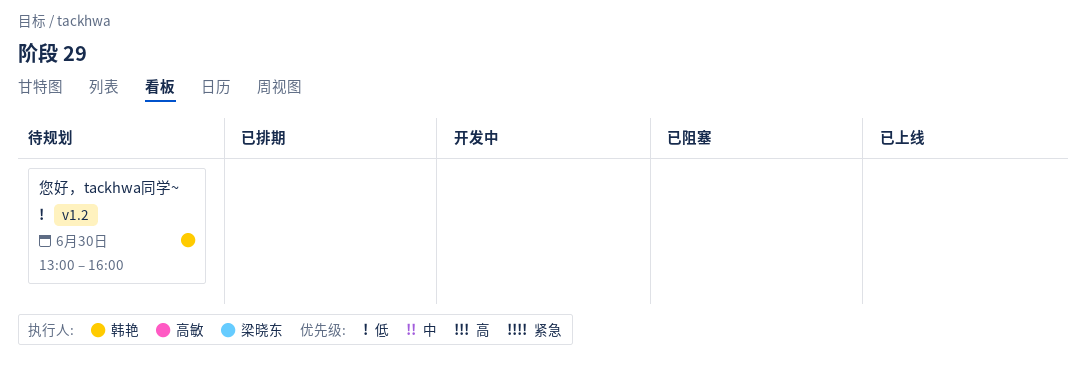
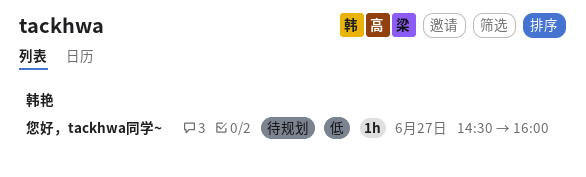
您好，tackhwa同学~, day: Jun 30 -> Jun 27
您好，tackhwa同学~, begins: 13:00 -> 14:30

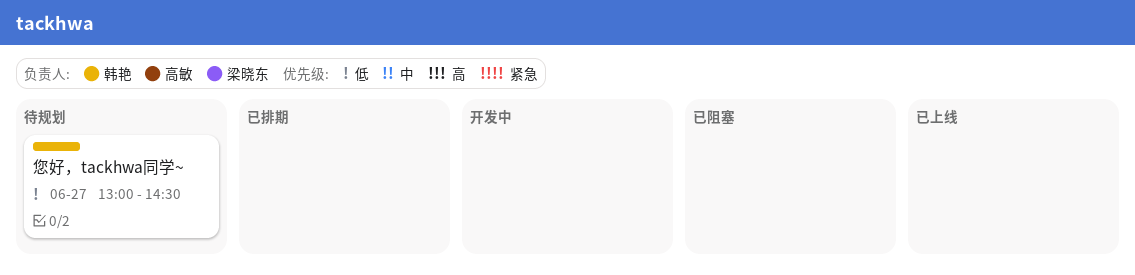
您好，tackhwa同学~, begins: 14:30 -> 13:00
您好，tackhwa同学~, ends: 16:00 -> 14:30

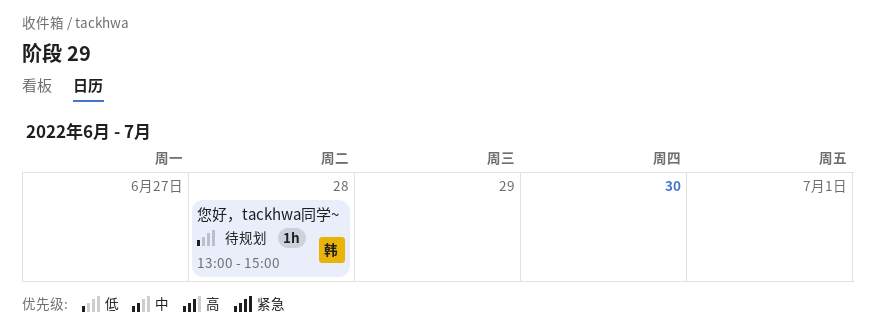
您好，tackhwa同学~, day: Jun 27 -> Jun 28
您好，tackhwa同学~, ends: 14:30 -> 15:00

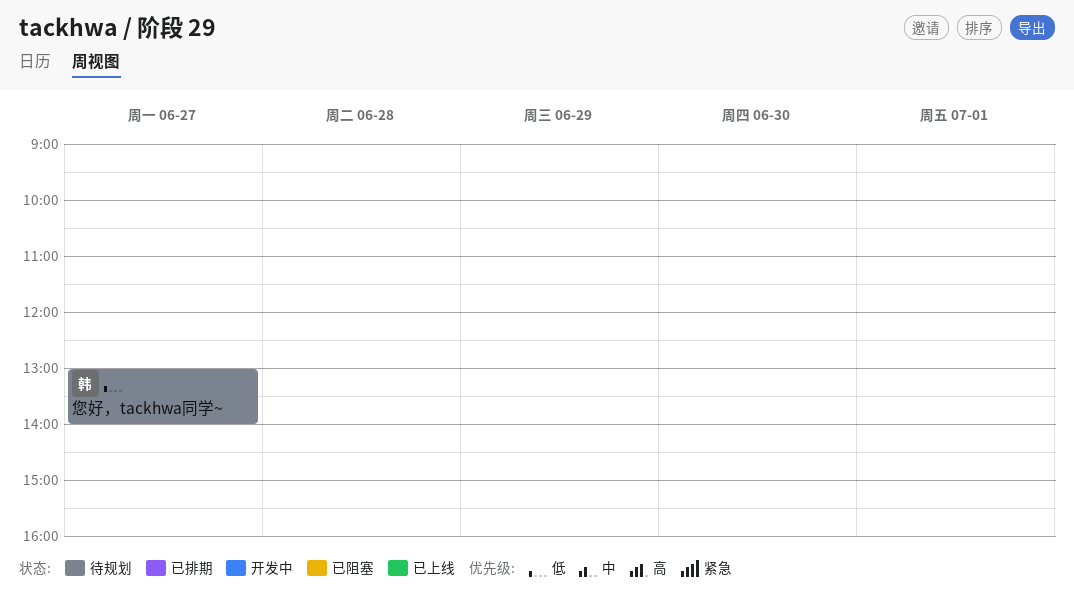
您好，tackhwa同学~, day: Jun 28 -> Jun 27
您好，tackhwa同学~, ends: 15:00 -> 14:00

